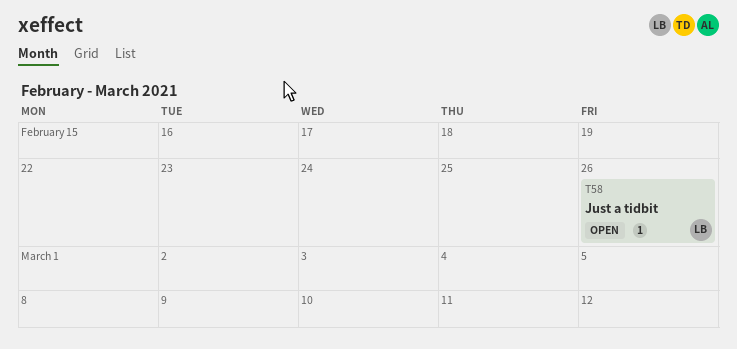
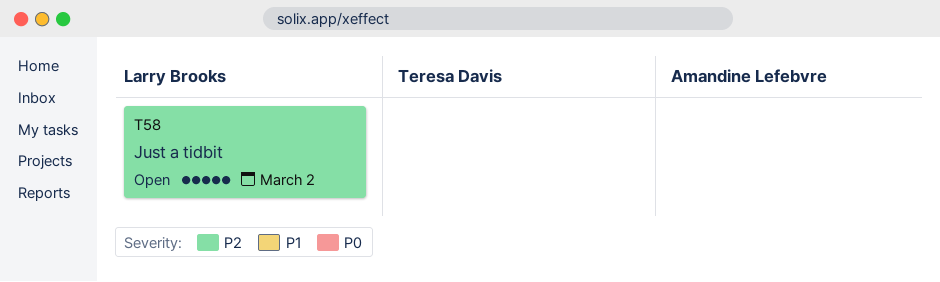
T58, estimate: 1 -> 5
T58, due: Feb 26 -> Mar 2

